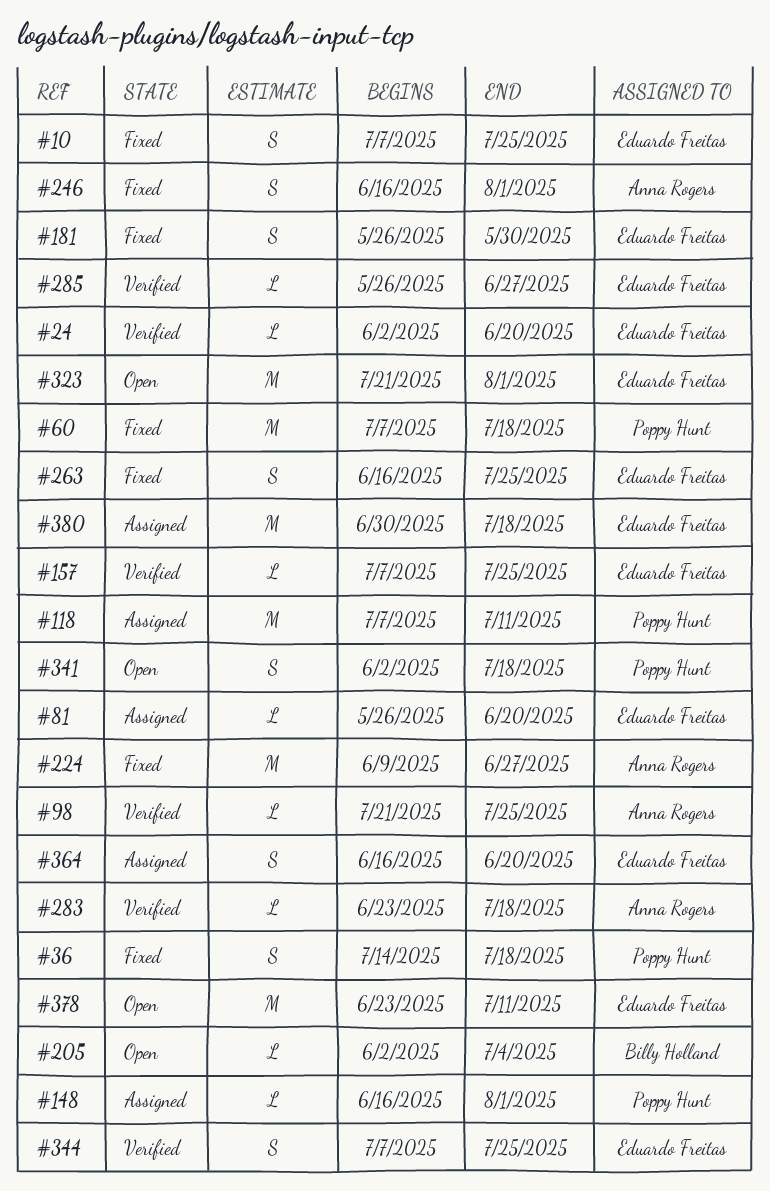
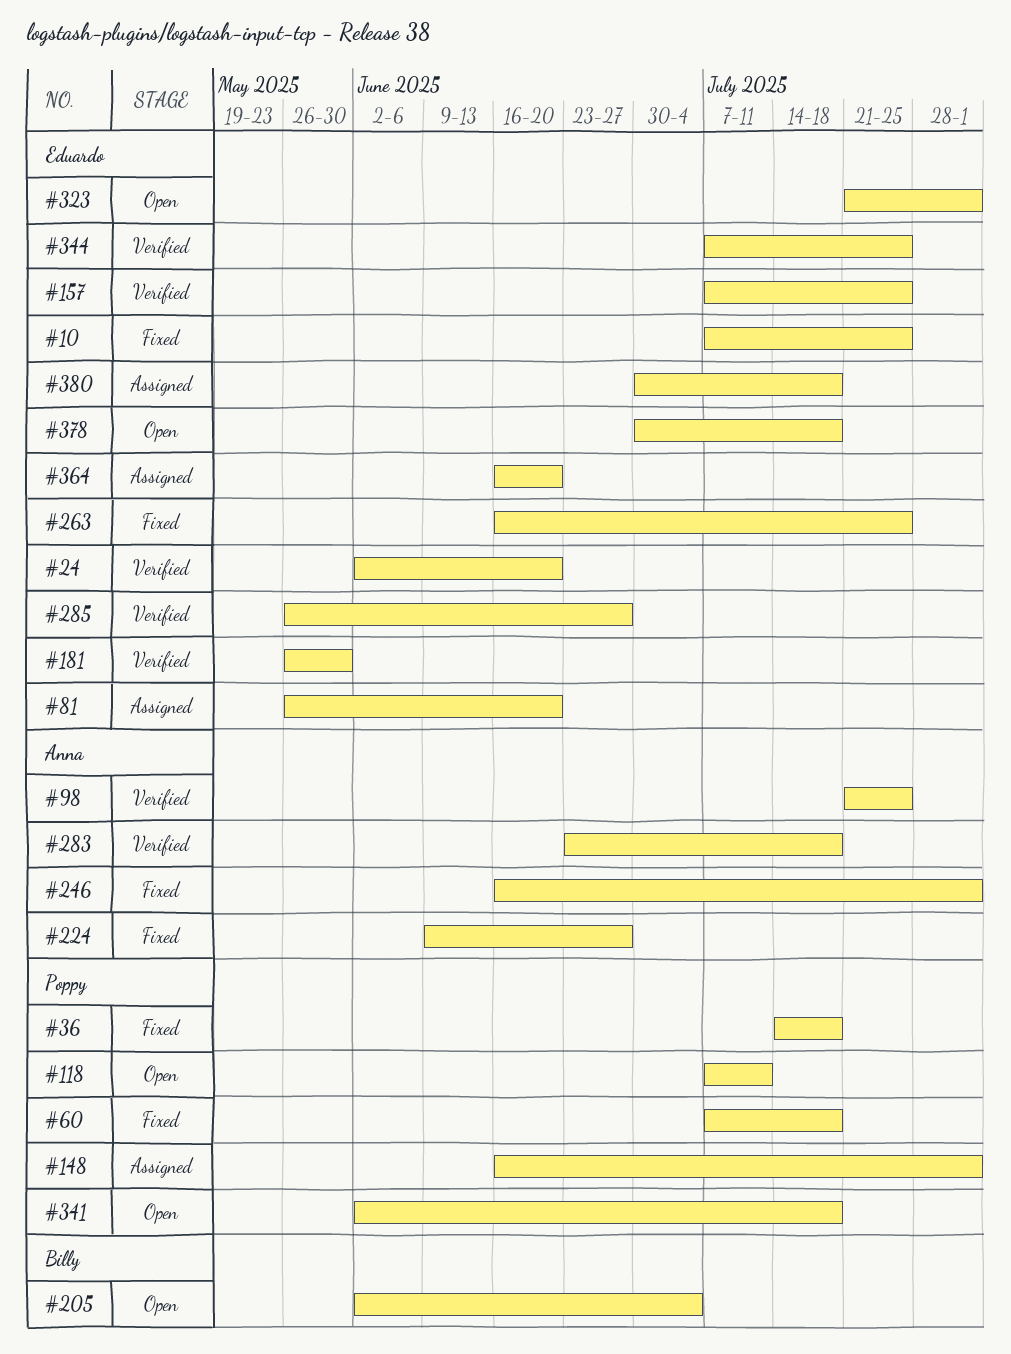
#118, status: Assigned -> Open
#181, status: Fixed -> Verified
#378, start: Jun 23 -> Jun 30
#378, due: Jul 11 -> Jul 18

